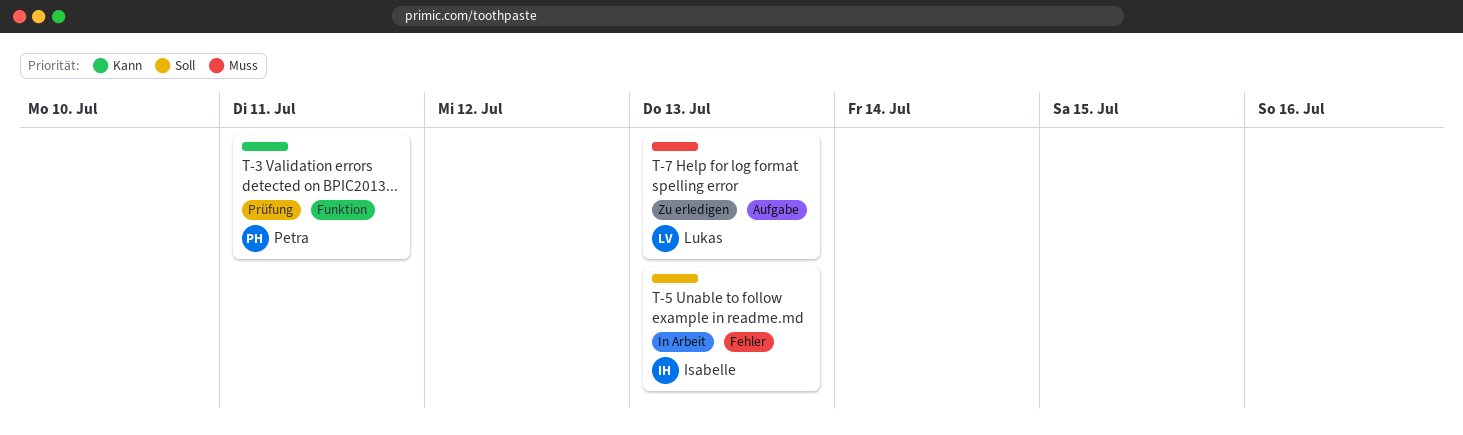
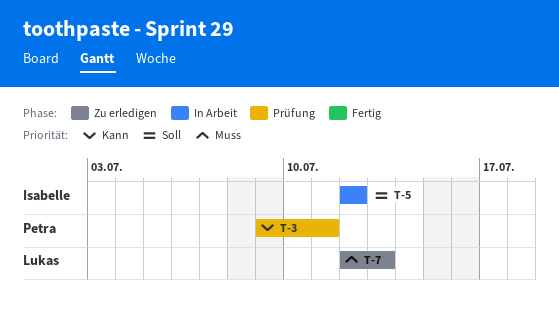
T-5, due: Jul 13 -> Jul 12

